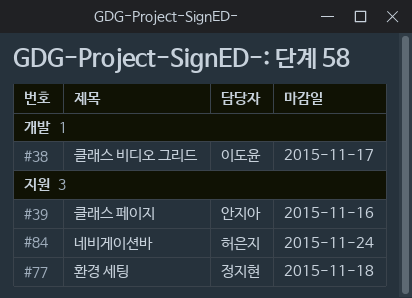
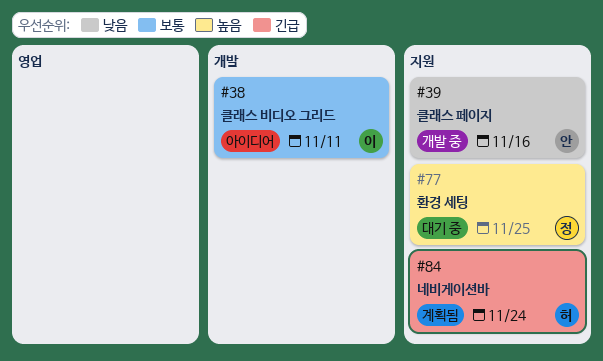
#38, due: Nov 17 -> Nov 11
#77, due: Nov 18 -> Nov 25

